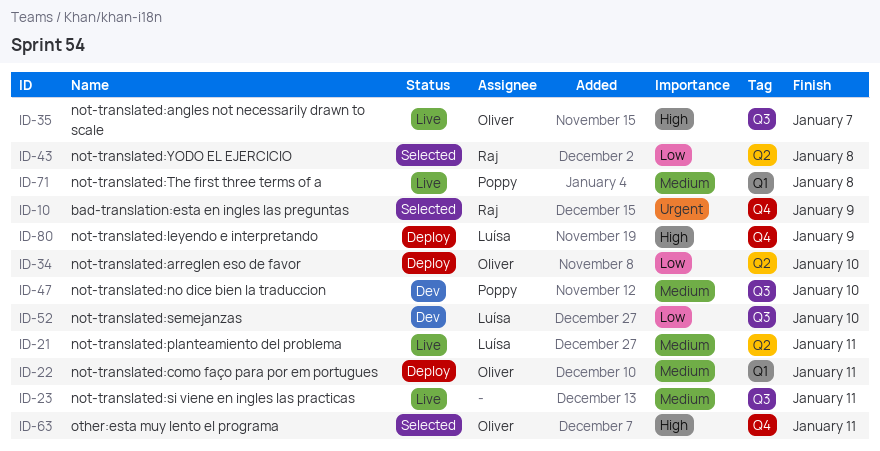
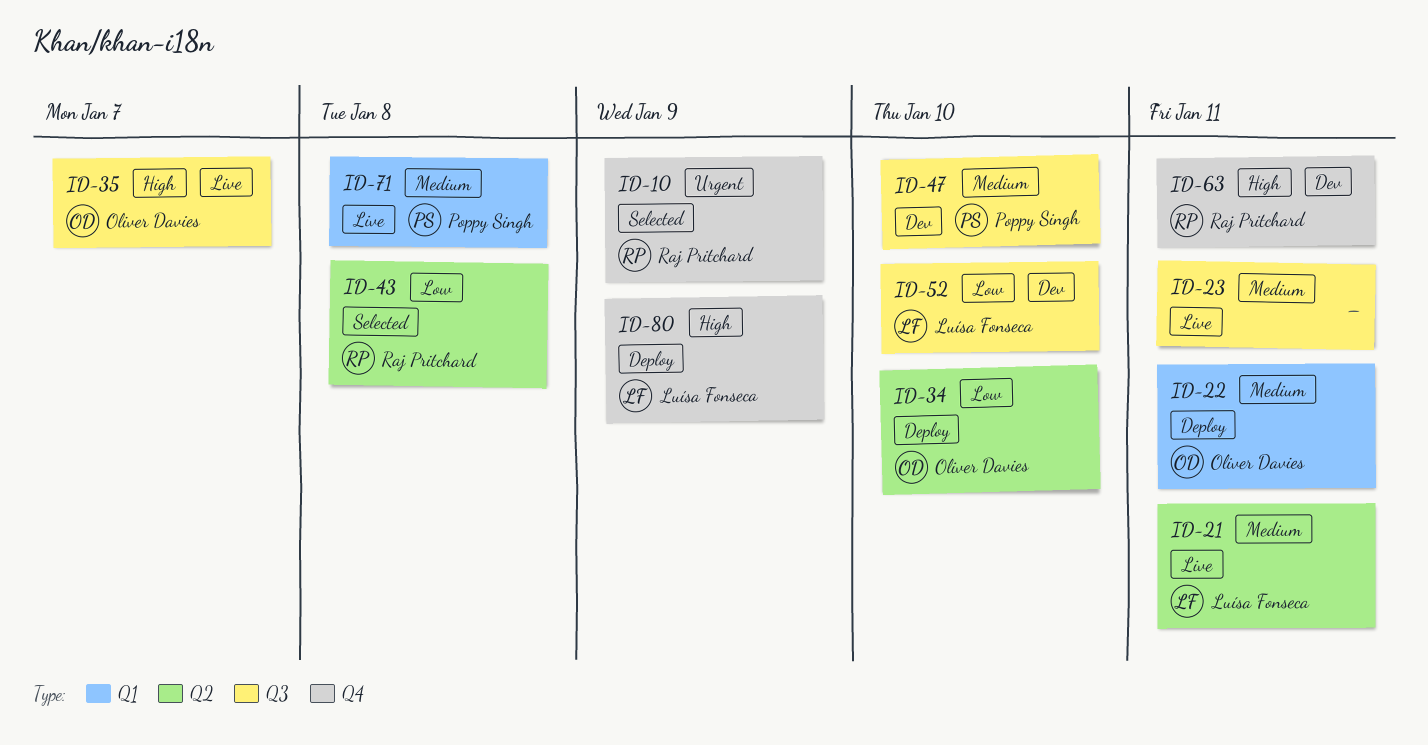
ID-63, status: Selected -> Dev
ID-63, owner: Oliver Davies -> Raj Pritchard

